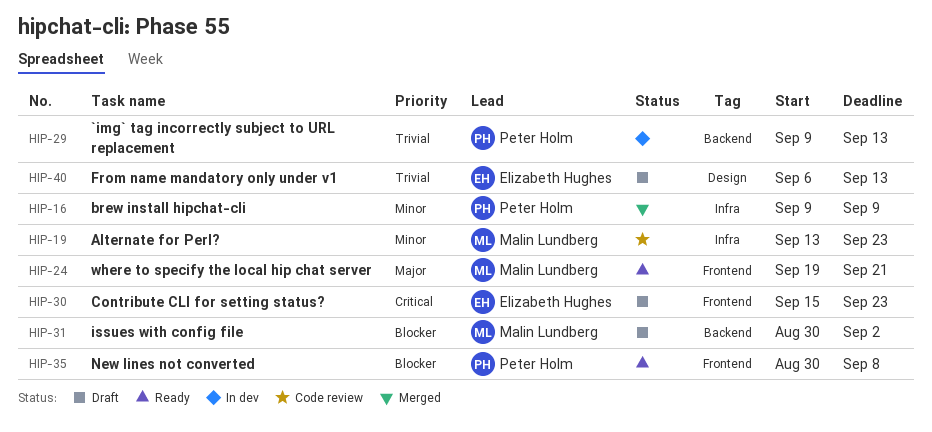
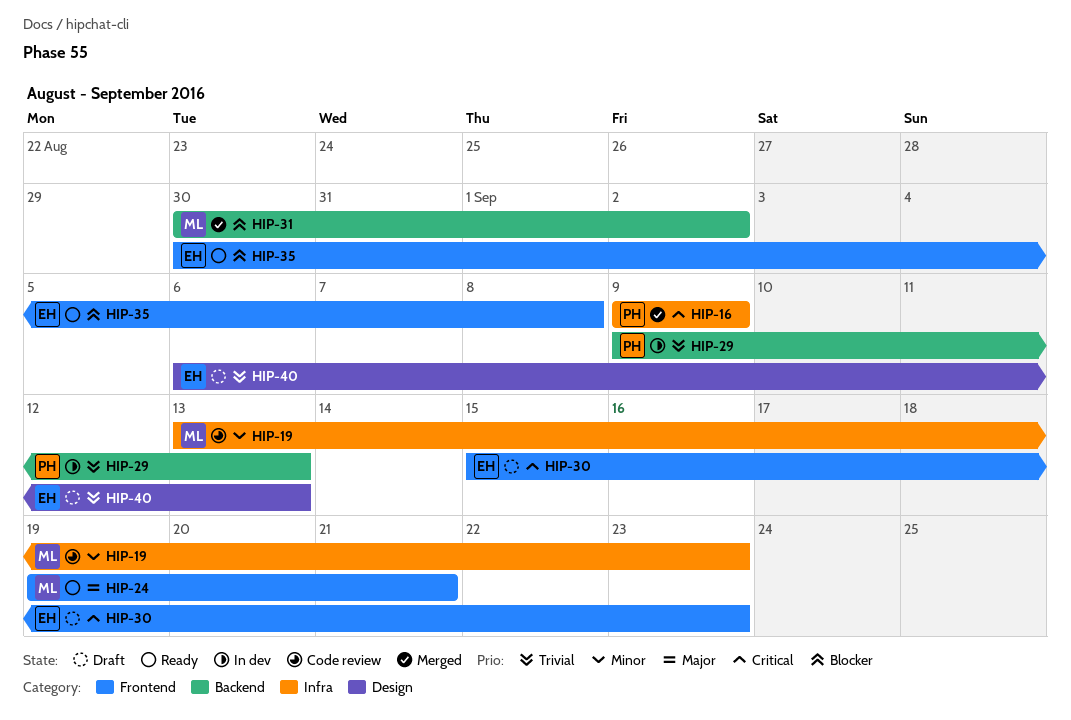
HIP-16, priority: Minor -> Critical
HIP-31, status: Draft -> Merged
HIP-35, owner: Peter Holm -> Elizabeth Hughes

